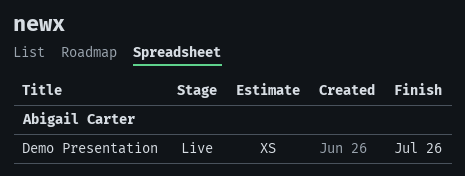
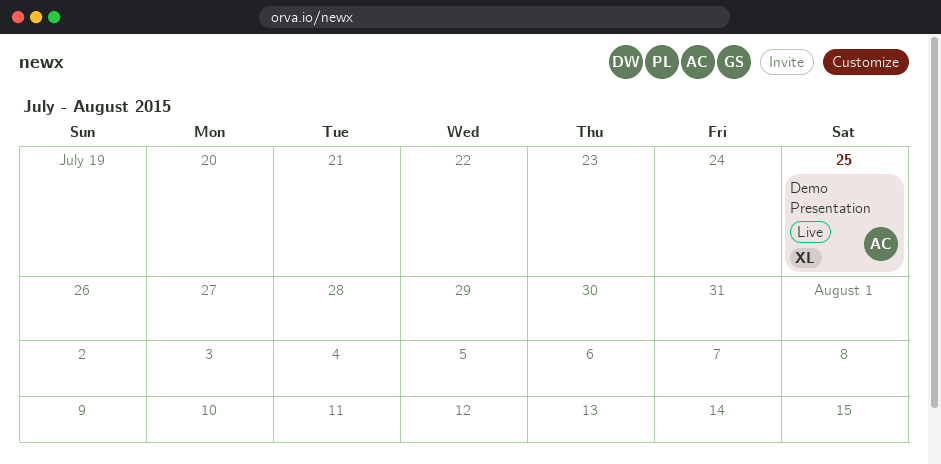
Demo Presentation, estimate: XS -> XL
Demo Presentation, due: Jul 26 -> Jul 25

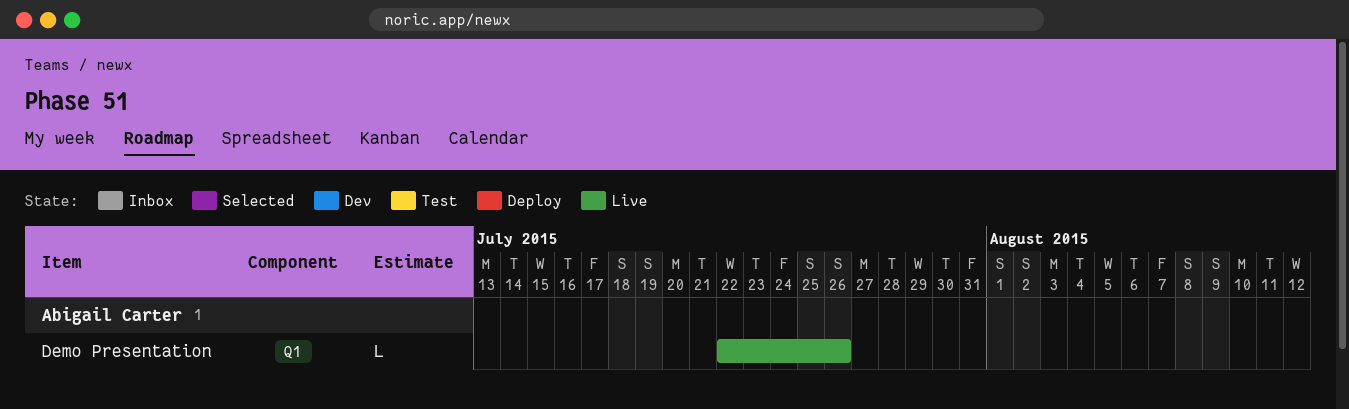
Demo Presentation, estimate: XL -> L
Demo Presentation, due: Jul 25 -> Jul 26

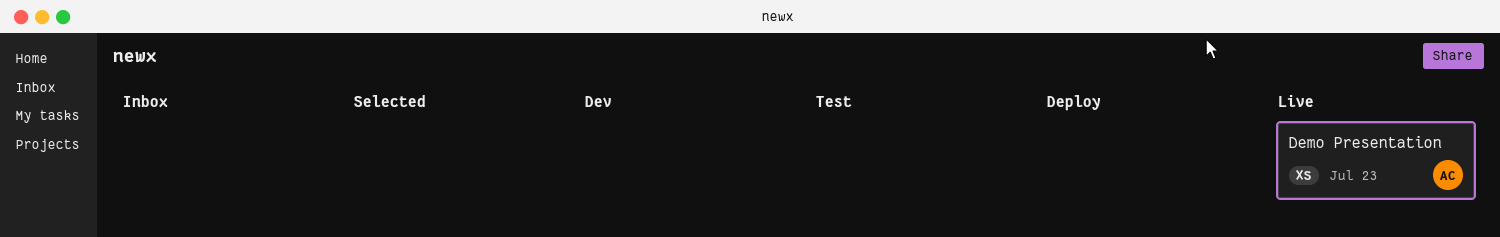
Demo Presentation, estimate: L -> XS
Demo Presentation, due: Jul 26 -> Jul 23

